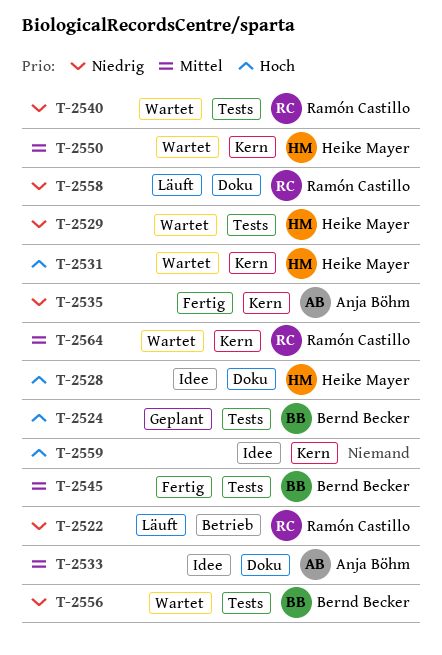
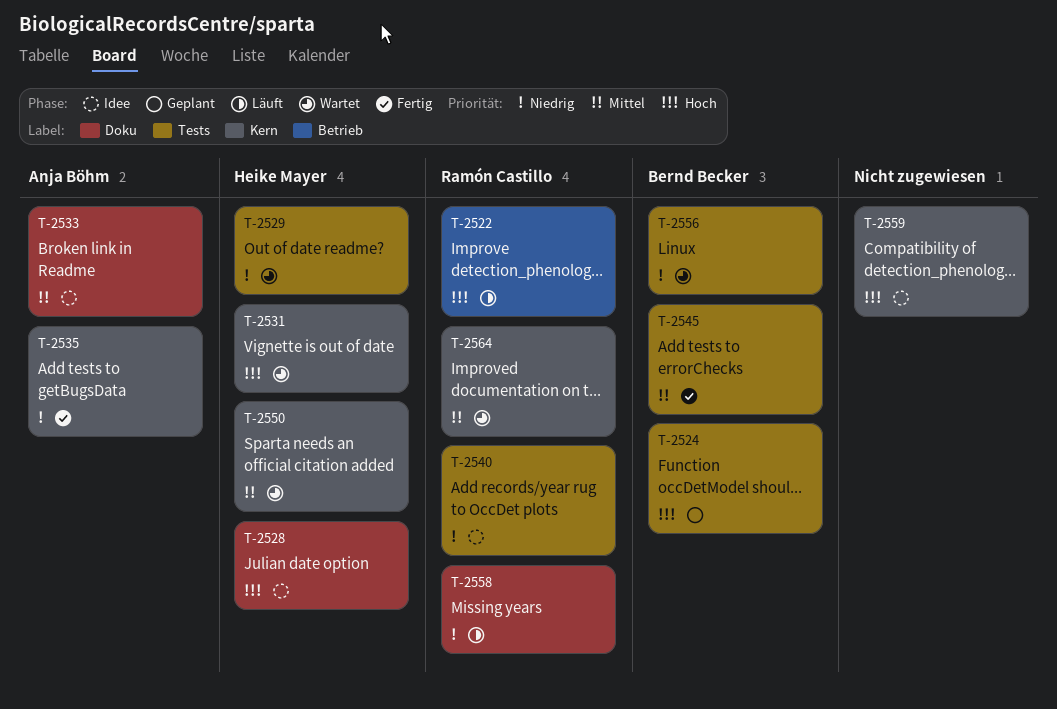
T-2522, priority: Niedrig -> Hoch
T-2540, status: Wartet -> Idee

